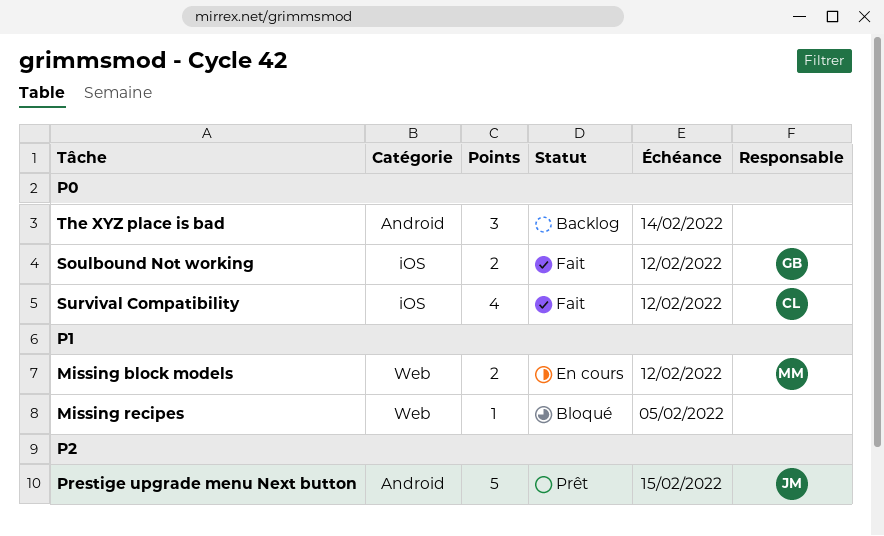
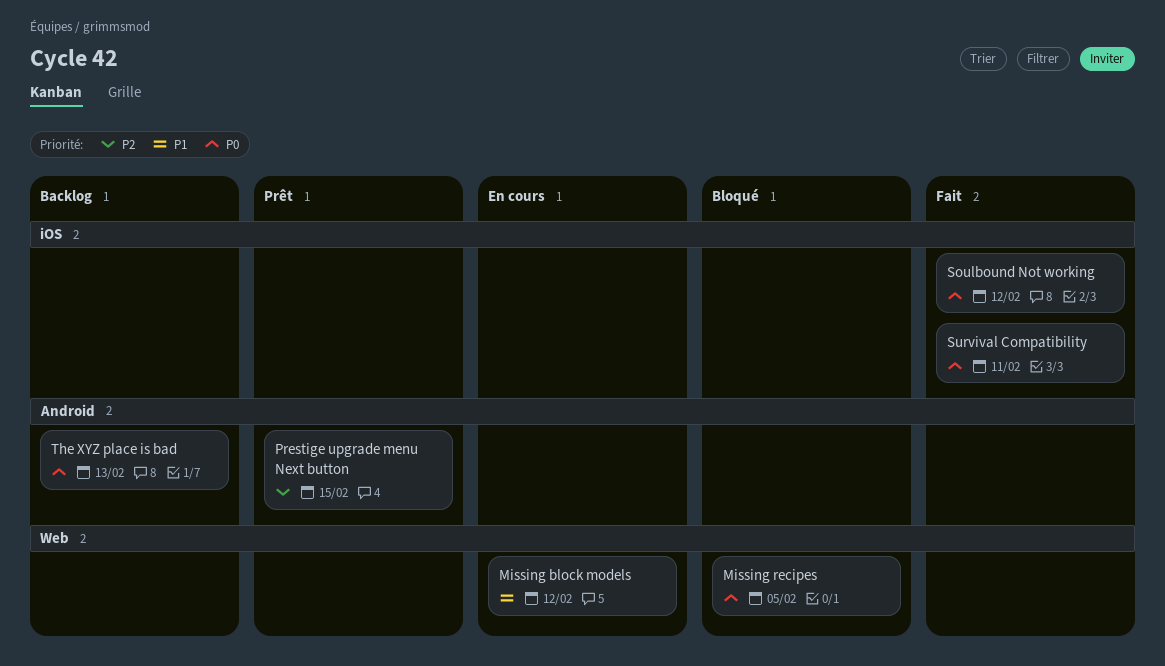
Missing recipes, priority: P1 -> P0
Survival Compatibility, due: Feb 12 -> Feb 11
The XYZ place is bad, due: Feb 14 -> Feb 13

